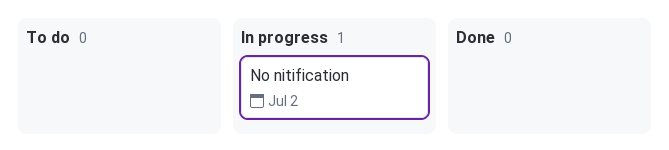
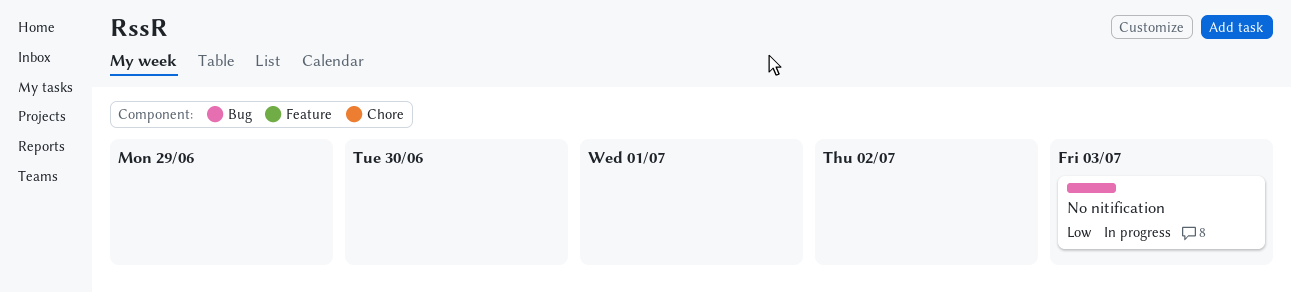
No nitification, due: Jul 2 -> Jul 3

